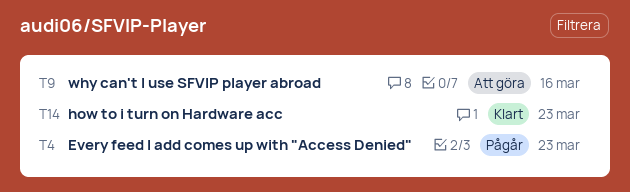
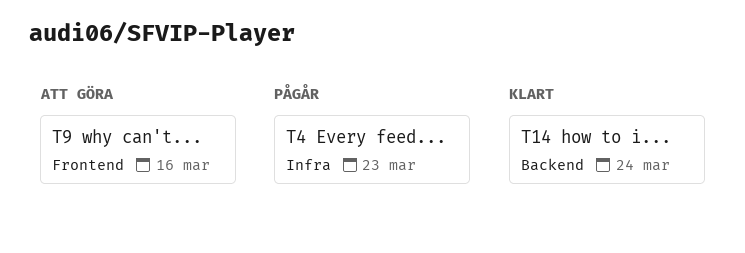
T14, due: Mar 23 -> Mar 24

